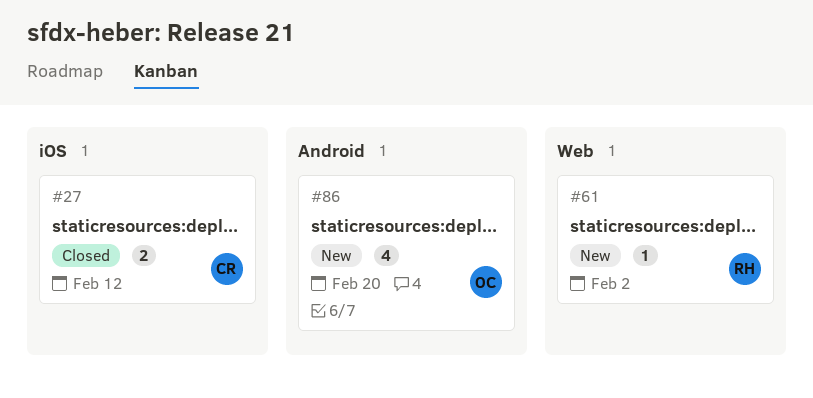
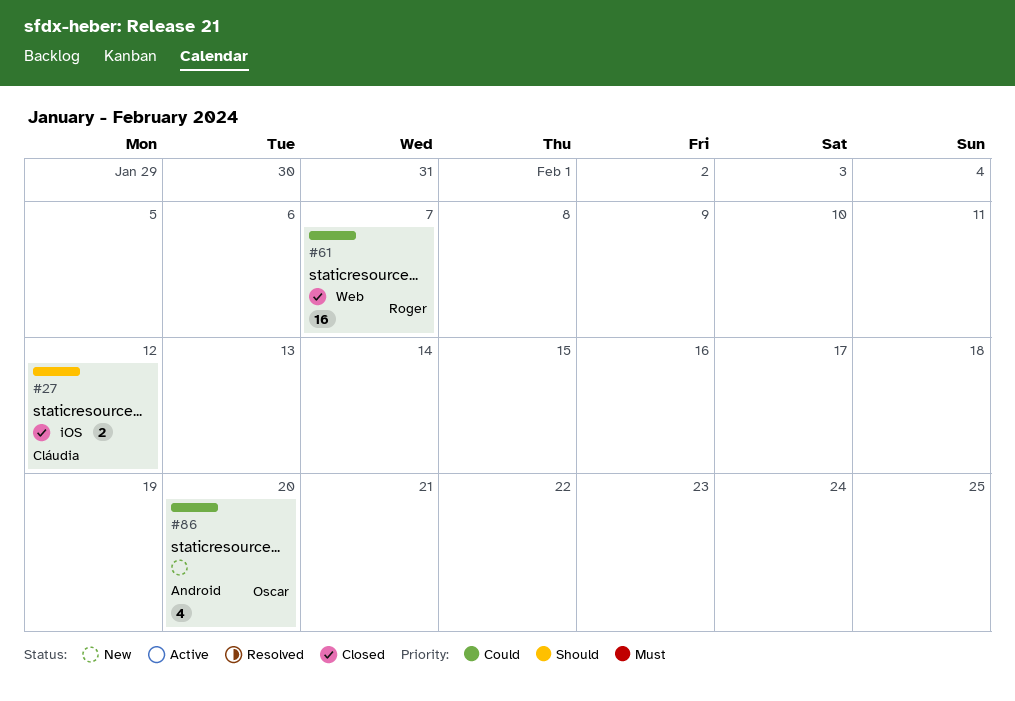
#61, status: New -> Closed
#61, estimate: 1 -> 16
#61, due: Feb 2 -> Feb 7

